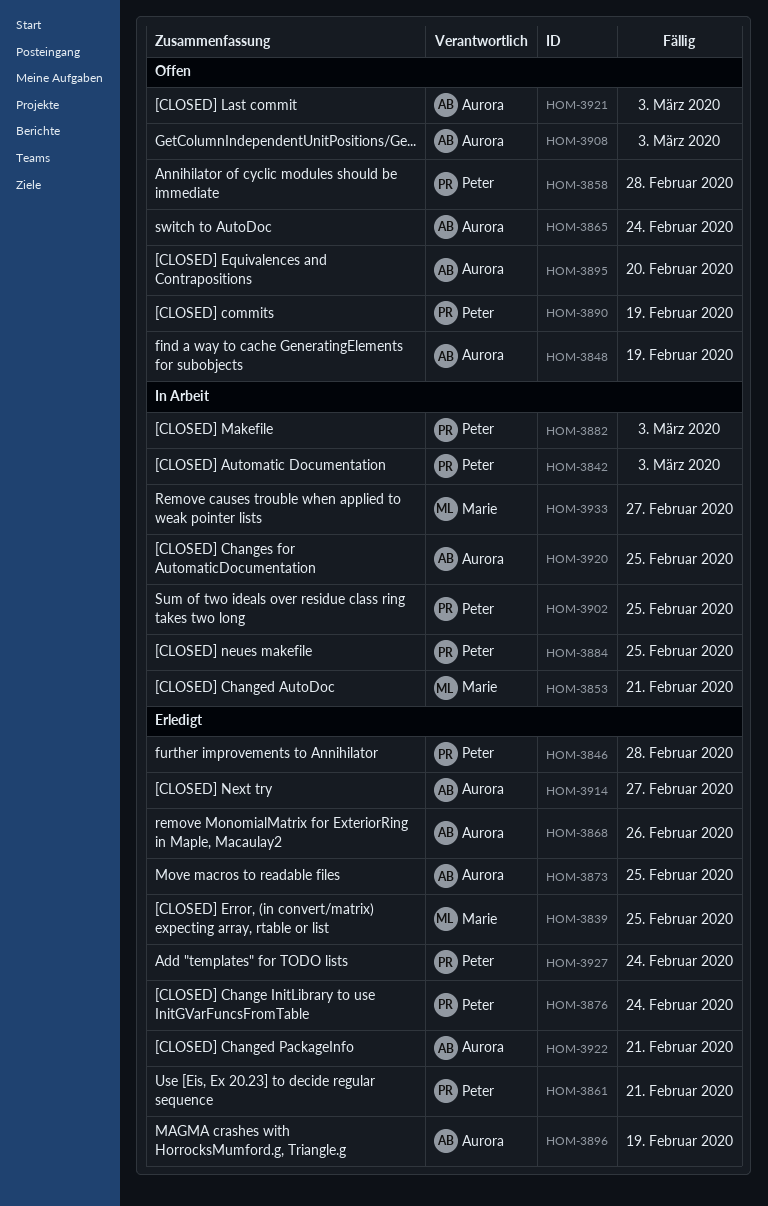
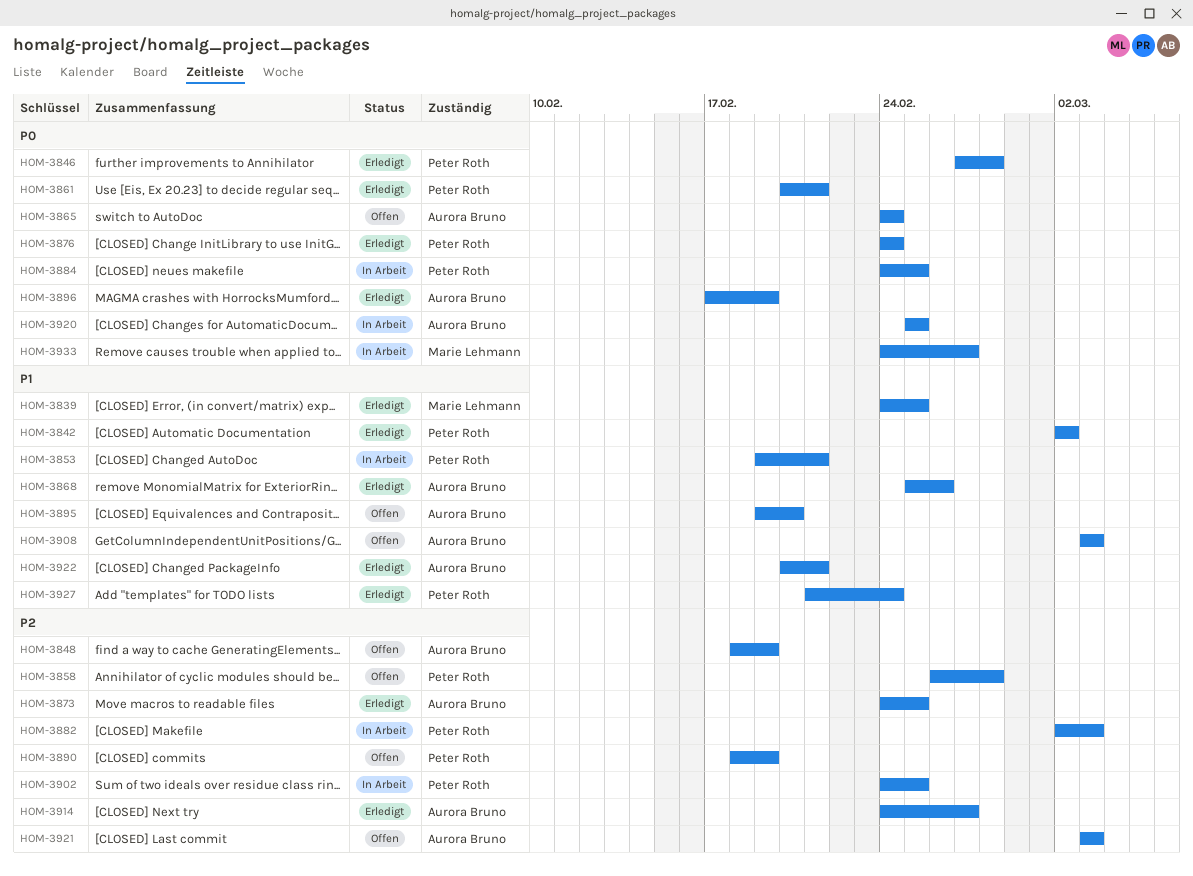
HOM-3842, status: In Arbeit -> Erledigt
HOM-3842, due: Mar 3 -> Mar 2
HOM-3853, owner: Marie Lehmann -> Peter Roth

